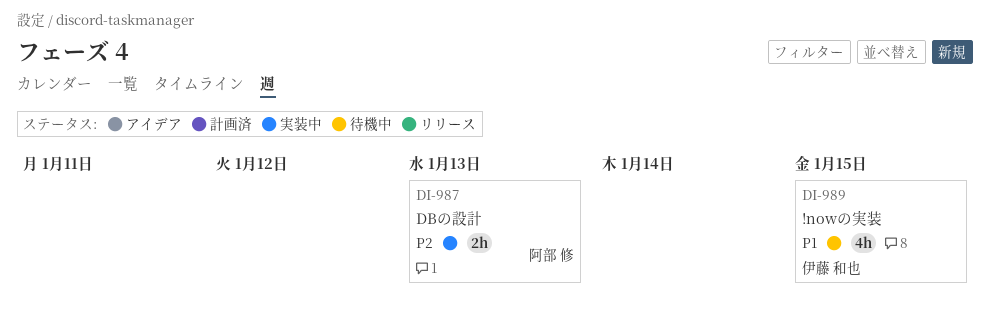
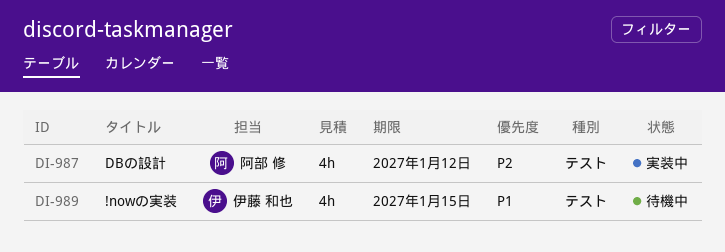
DI-987, estimate: 2h -> 4h
DI-987, due: Jan 13 -> Jan 12

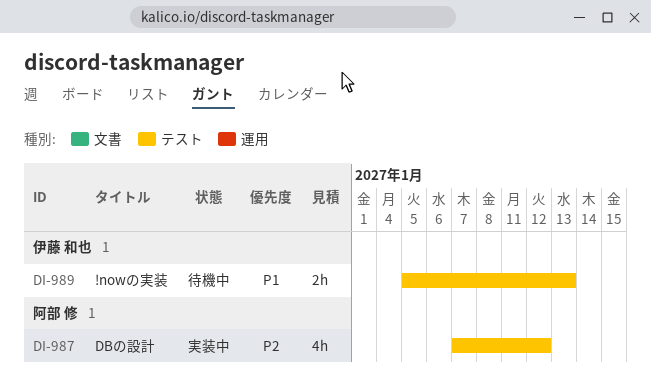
DI-989, estimate: 4h -> 2h
DI-989, due: Jan 15 -> Jan 13

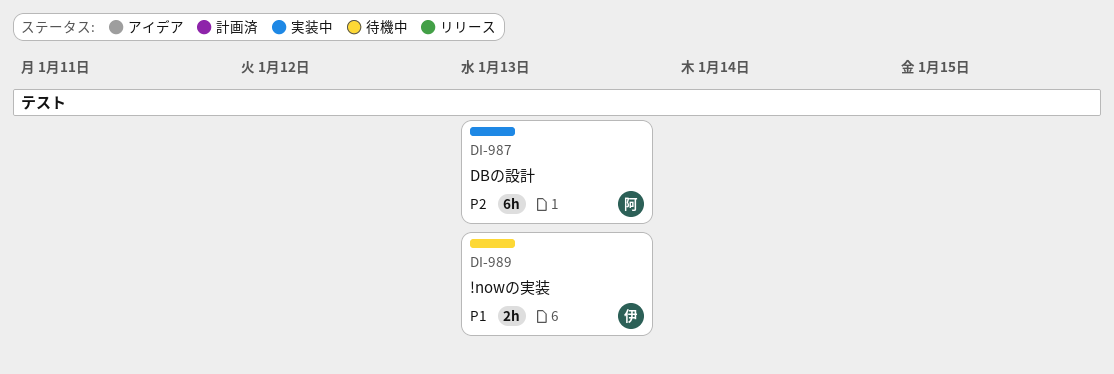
DI-987, estimate: 4h -> 6h
DI-987, due: Jan 12 -> Jan 13

